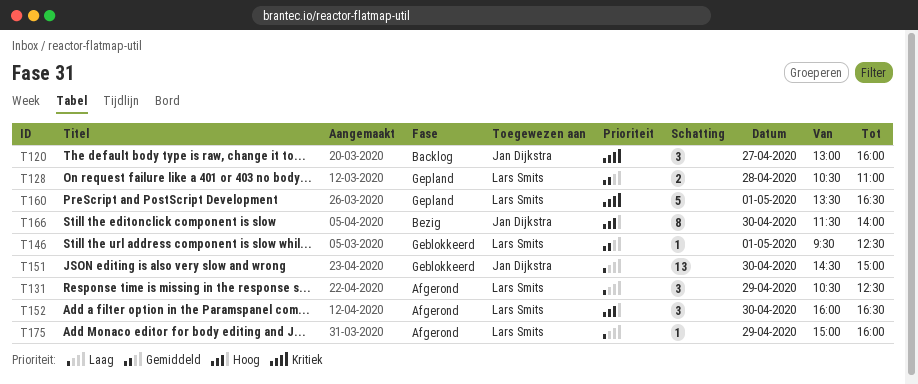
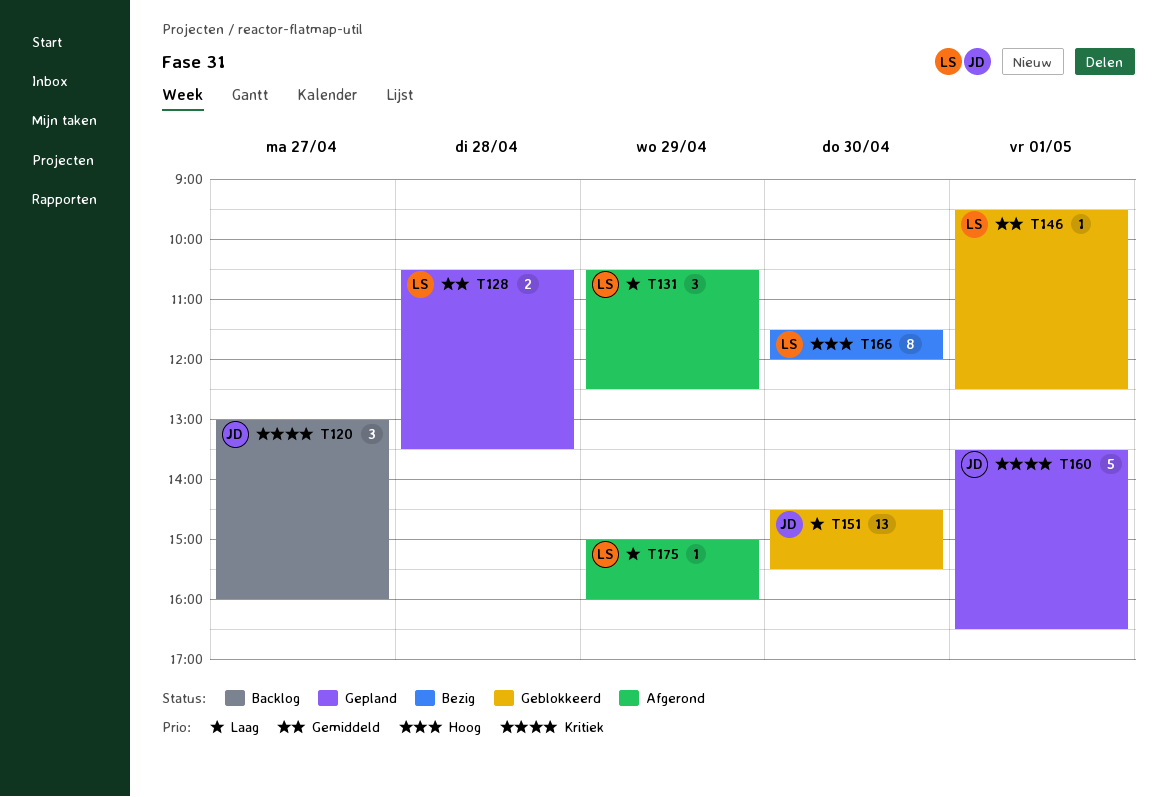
T128, ends: 11:00 -> 13:30
T151, ends: 15:00 -> 15:30
T152: present -> none
T160, owner: Lars Smits -> Jan Dijkstra
T166, owner: Jan Dijkstra -> Lars Smits
T166, ends: 14:00 -> 12:00

